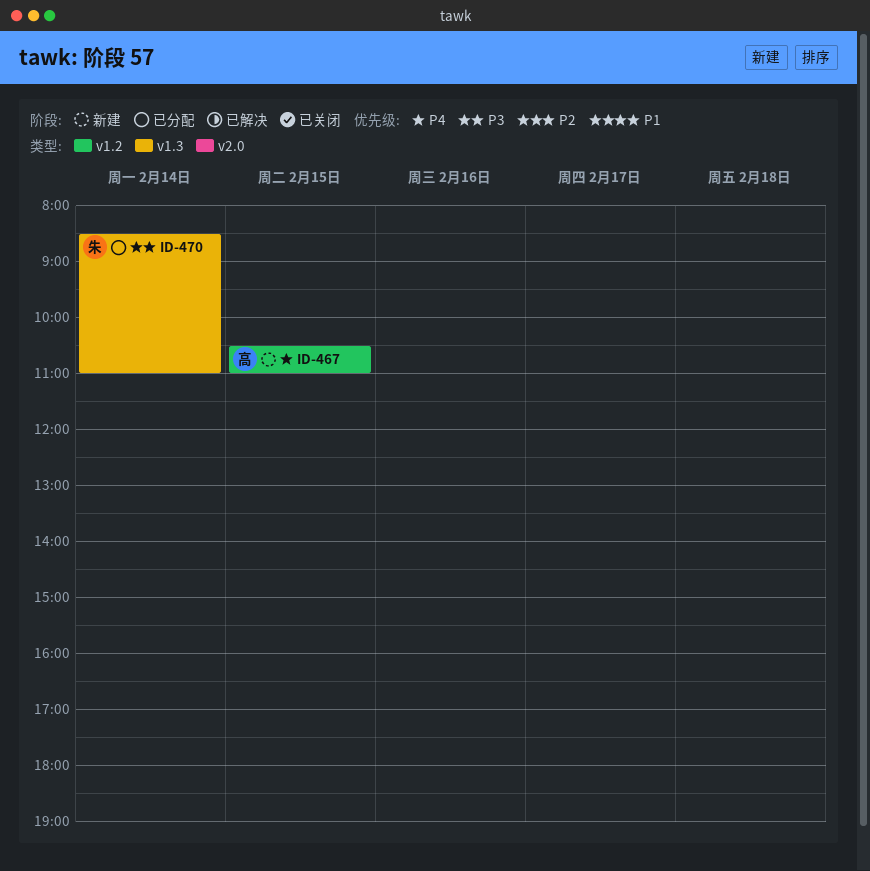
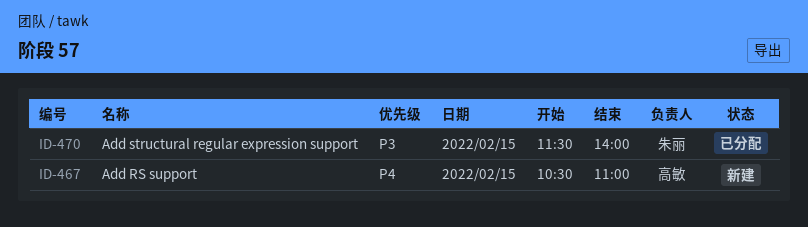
ID-470, day: Feb 14 -> Feb 15
ID-470, begins: 08:30 -> 11:30
ID-470, ends: 11:00 -> 14:00

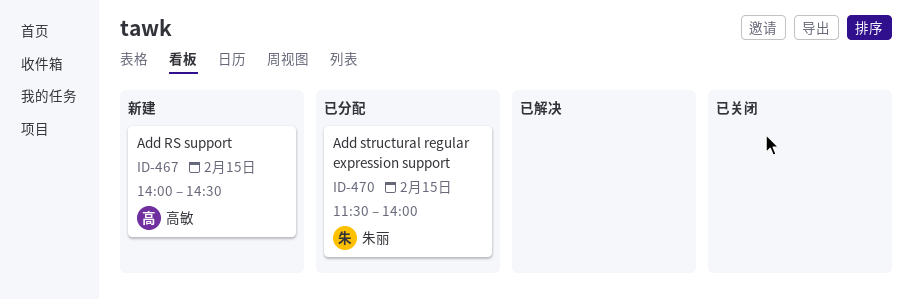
ID-467, begins: 10:30 -> 14:00
ID-467, ends: 11:00 -> 14:30

